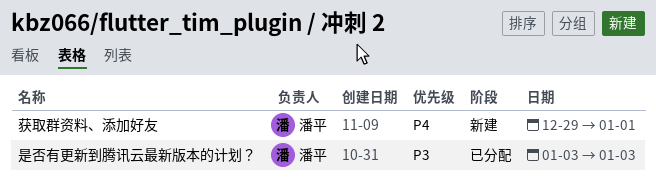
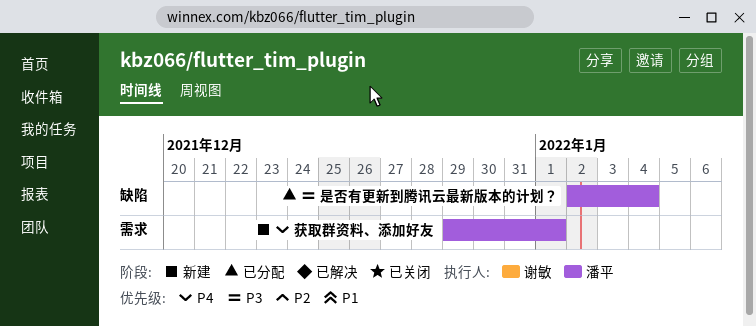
是否有更新到腾讯云最新版本的计划？, start: Jan 3 -> Jan 2
是否有更新到腾讯云最新版本的计划？, due: Jan 3 -> Jan 4

